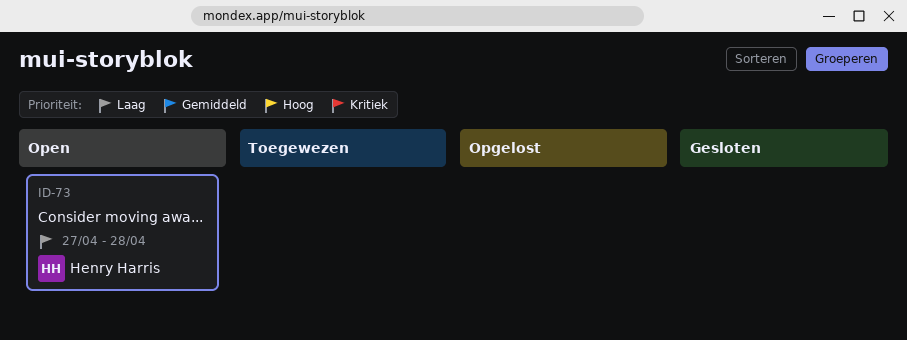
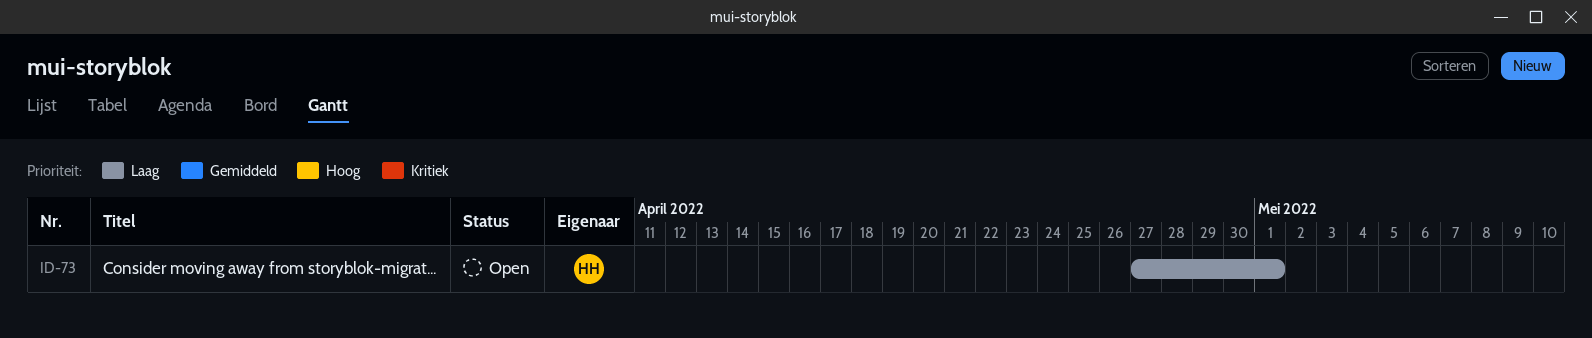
ID-73, due: Apr 28 -> May 1

